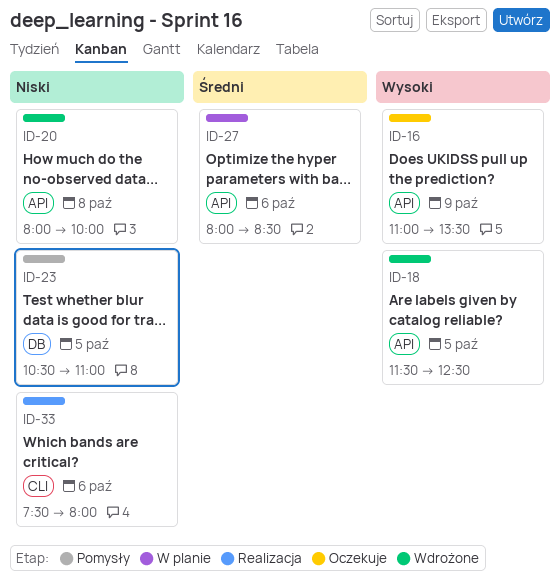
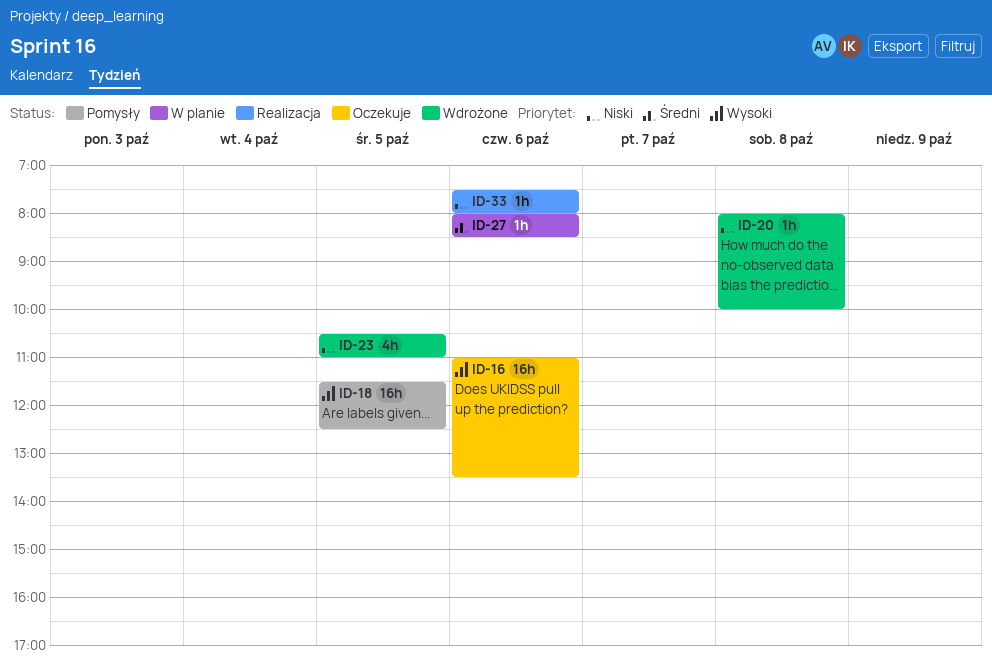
ID-16, day: Oct 9 -> Oct 6
ID-18, status: Wdrożone -> Pomysły
ID-23, status: Pomysły -> Wdrożone

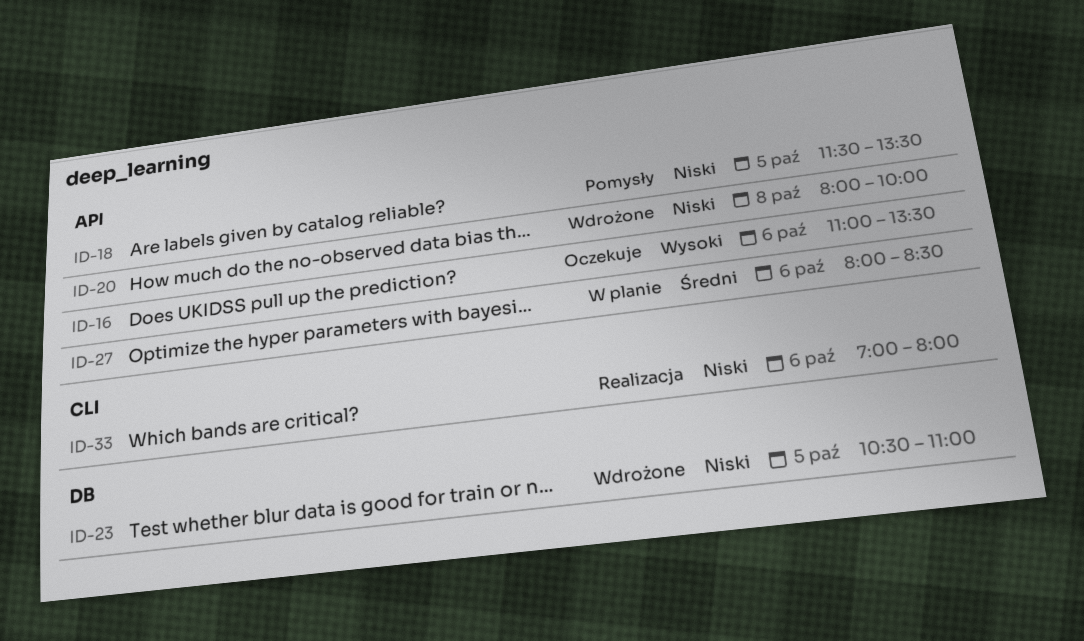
ID-18, priority: Wysoki -> Niski
ID-18, ends: 12:30 -> 13:30
ID-33, begins: 07:30 -> 07:00

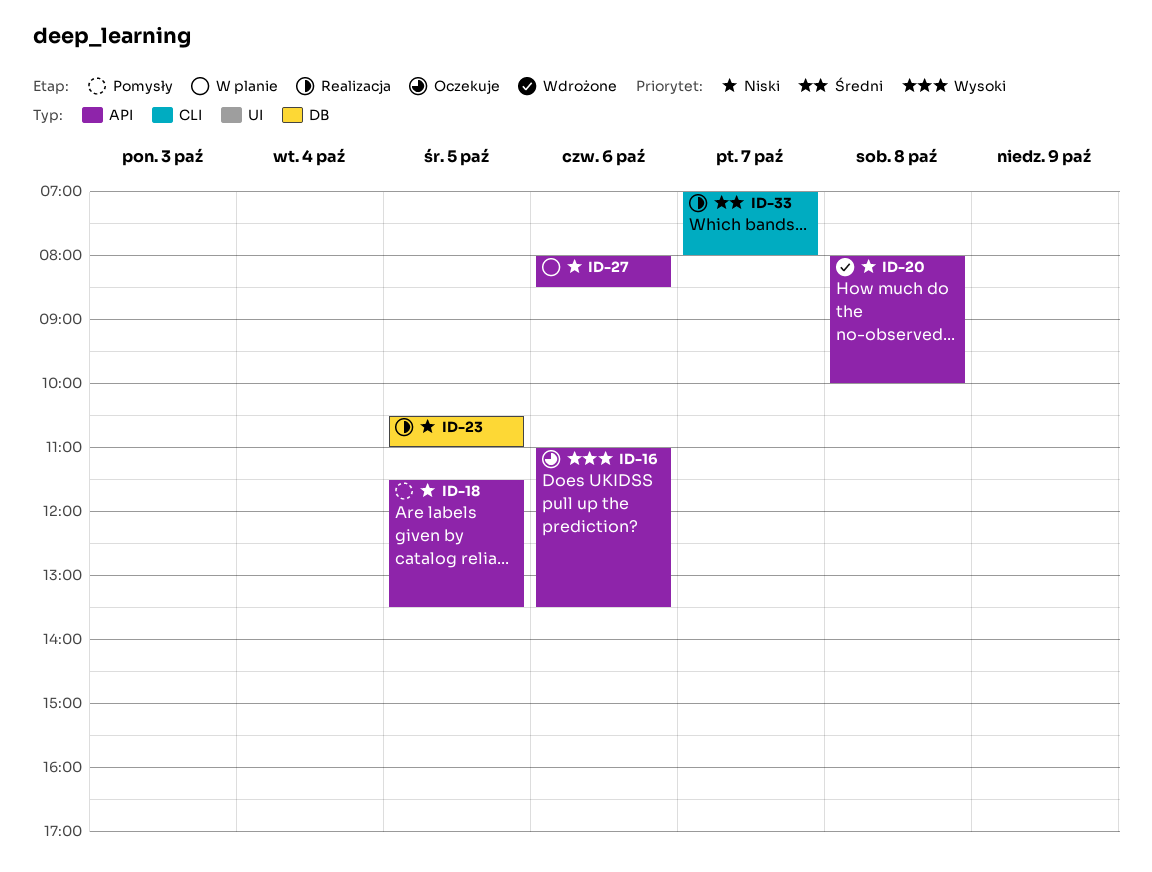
ID-23, status: Wdrożone -> Realizacja
ID-27, priority: Średni -> Niski
ID-33, priority: Niski -> Średni
ID-33, day: Oct 6 -> Oct 7

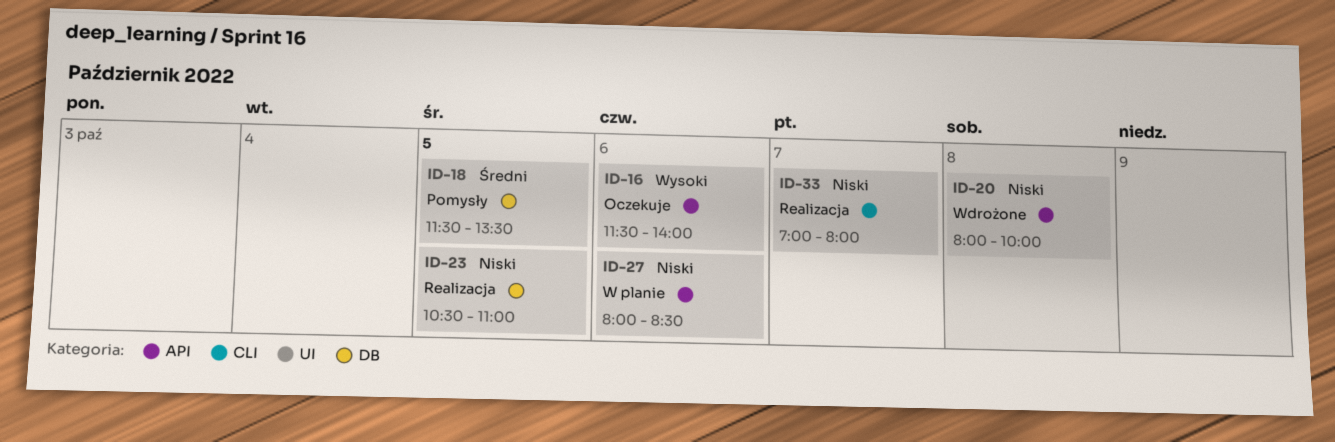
ID-16, begins: 11:00 -> 11:30
ID-16, ends: 13:30 -> 14:00
ID-18, priority: Niski -> Średni
ID-18, label: API -> DB
ID-33, priority: Średni -> Niski

